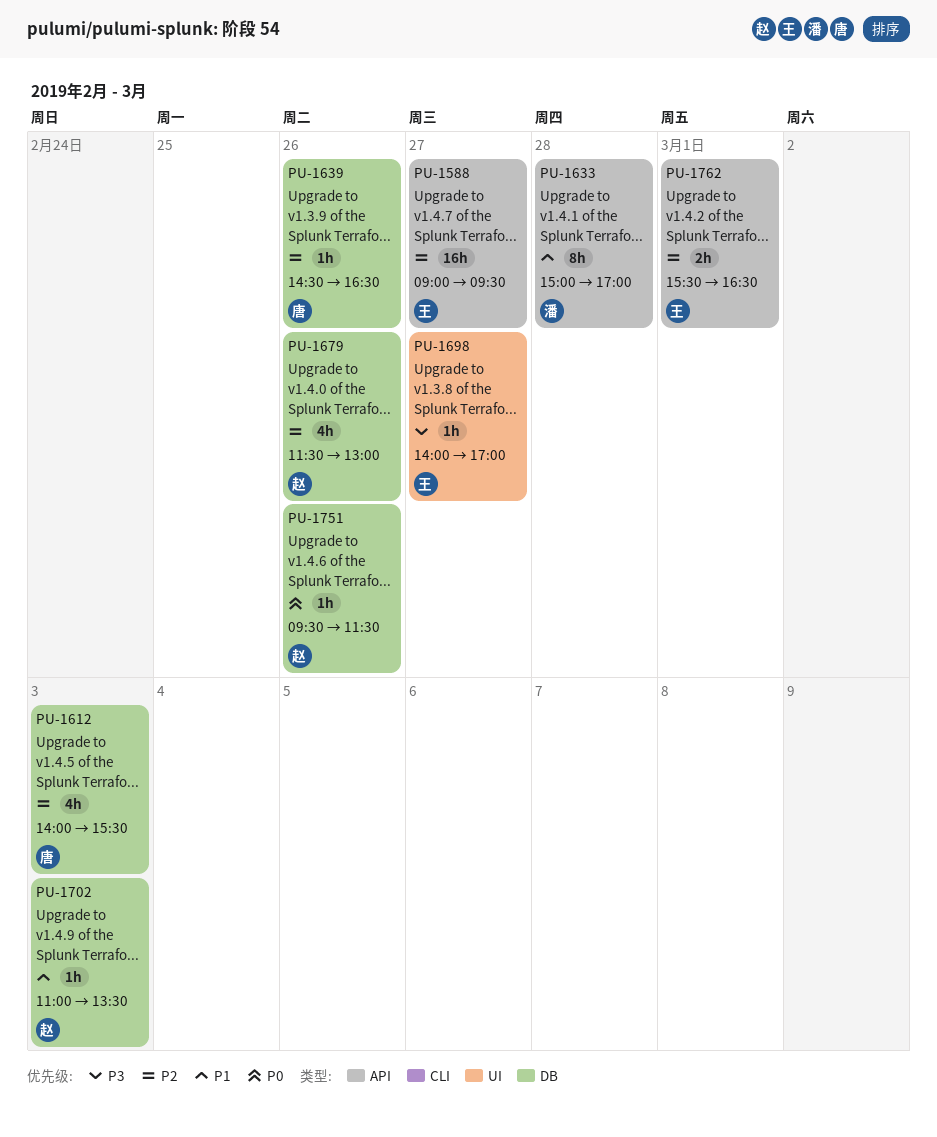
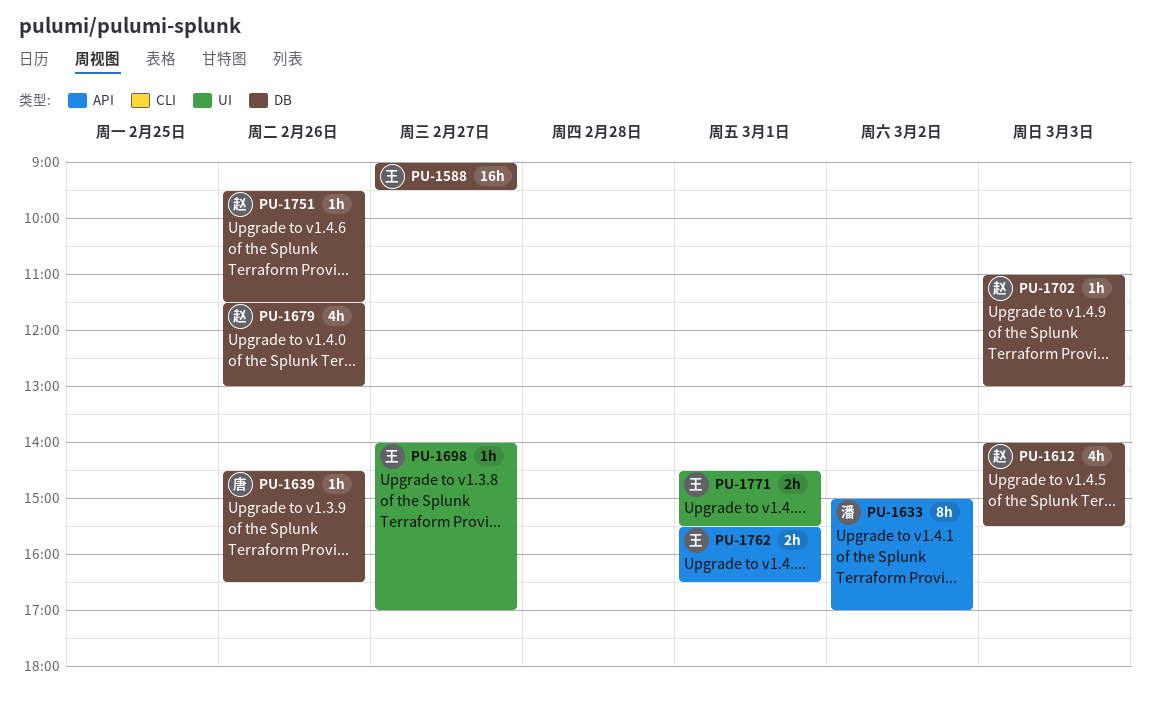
PU-1588, label: API -> DB
PU-1612, owner: 唐 -> 赵
PU-1633, day: Feb 28 -> Mar 2
PU-1702, ends: 13:30 -> 13:00
PU-1771: none -> present

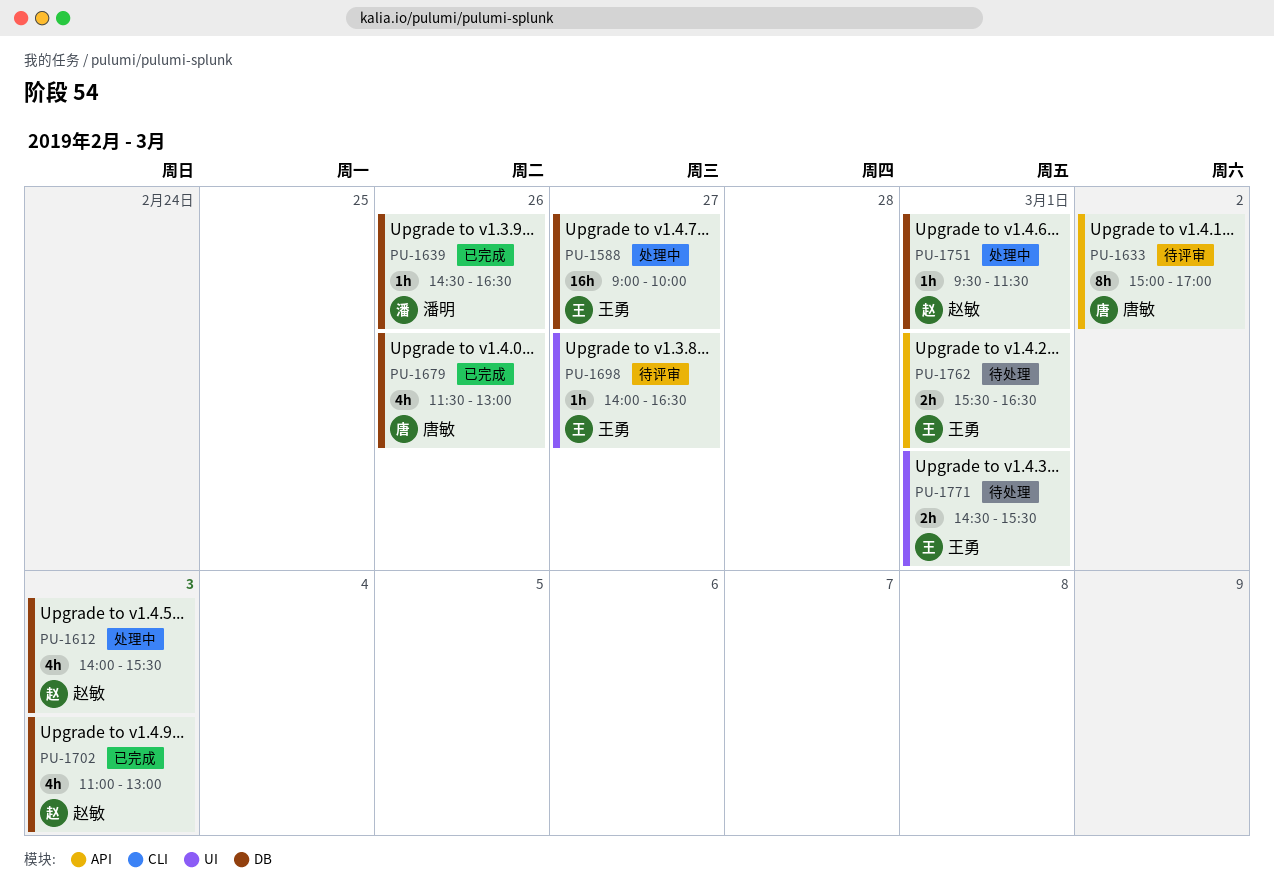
PU-1588, ends: 09:30 -> 10:00
PU-1633, owner: 潘明 -> 唐敏
PU-1639, owner: 唐敏 -> 潘明
PU-1679, owner: 赵敏 -> 唐敏
PU-1698, ends: 17:00 -> 16:30
PU-1702, estimate: 1h -> 4h
PU-1751, day: Feb 26 -> Mar 1

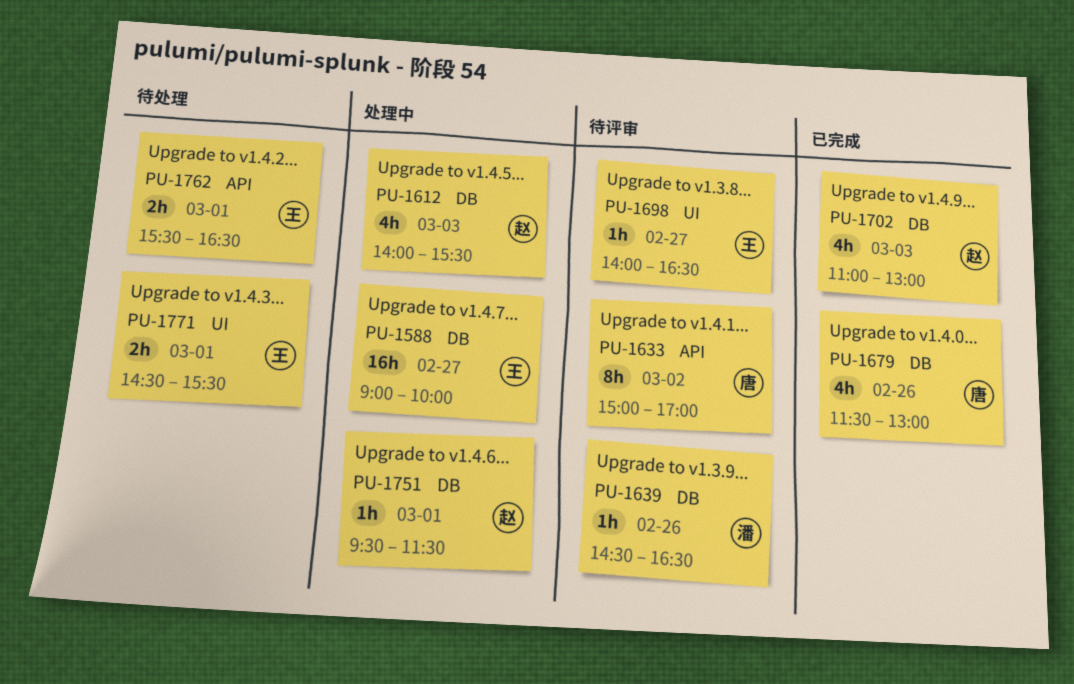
PU-1639, status: 已完成 -> 待评审

